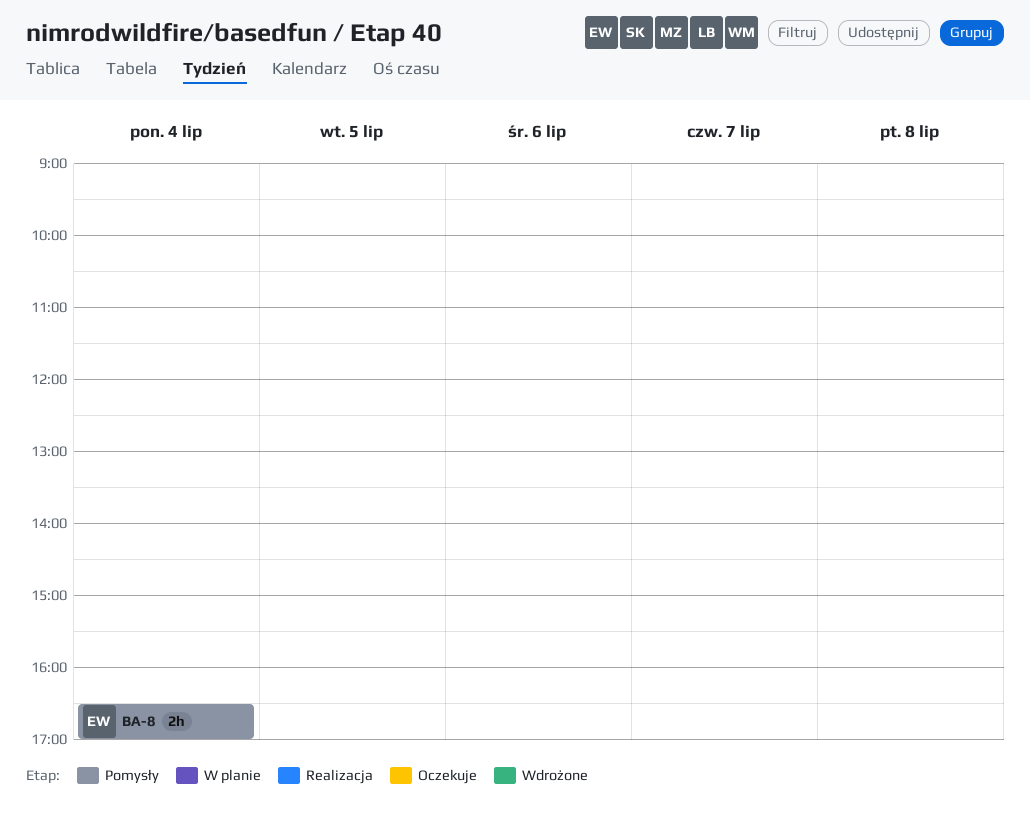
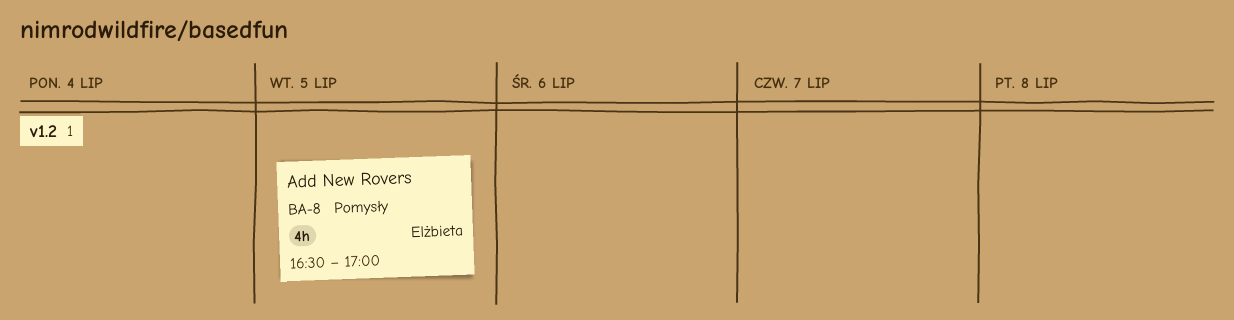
BA-8, estimate: 2h -> 4h
BA-8, day: Jul 4 -> Jul 5

